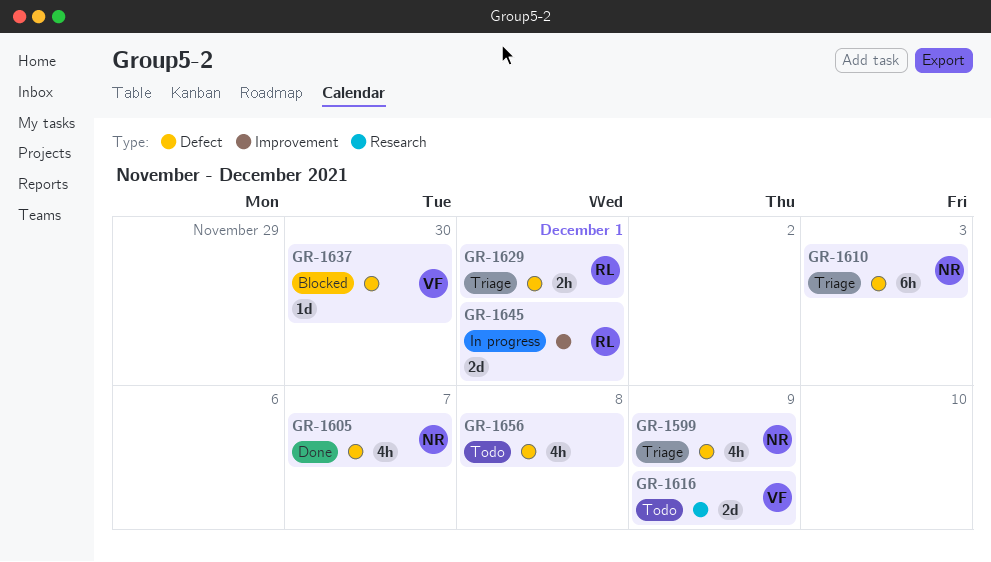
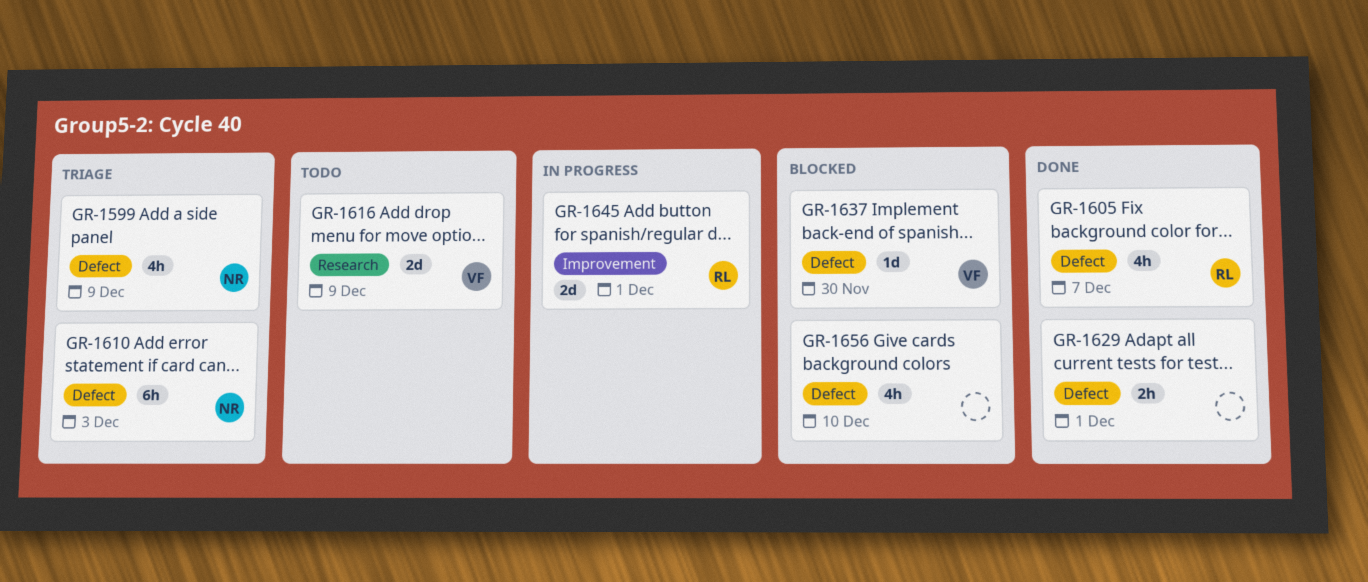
GR-1605, owner: NR -> RL
GR-1629, status: Triage -> Done
GR-1629, owner: RL -> none
GR-1656, status: Todo -> Blocked
GR-1656, due: Dec 8 -> Dec 10

